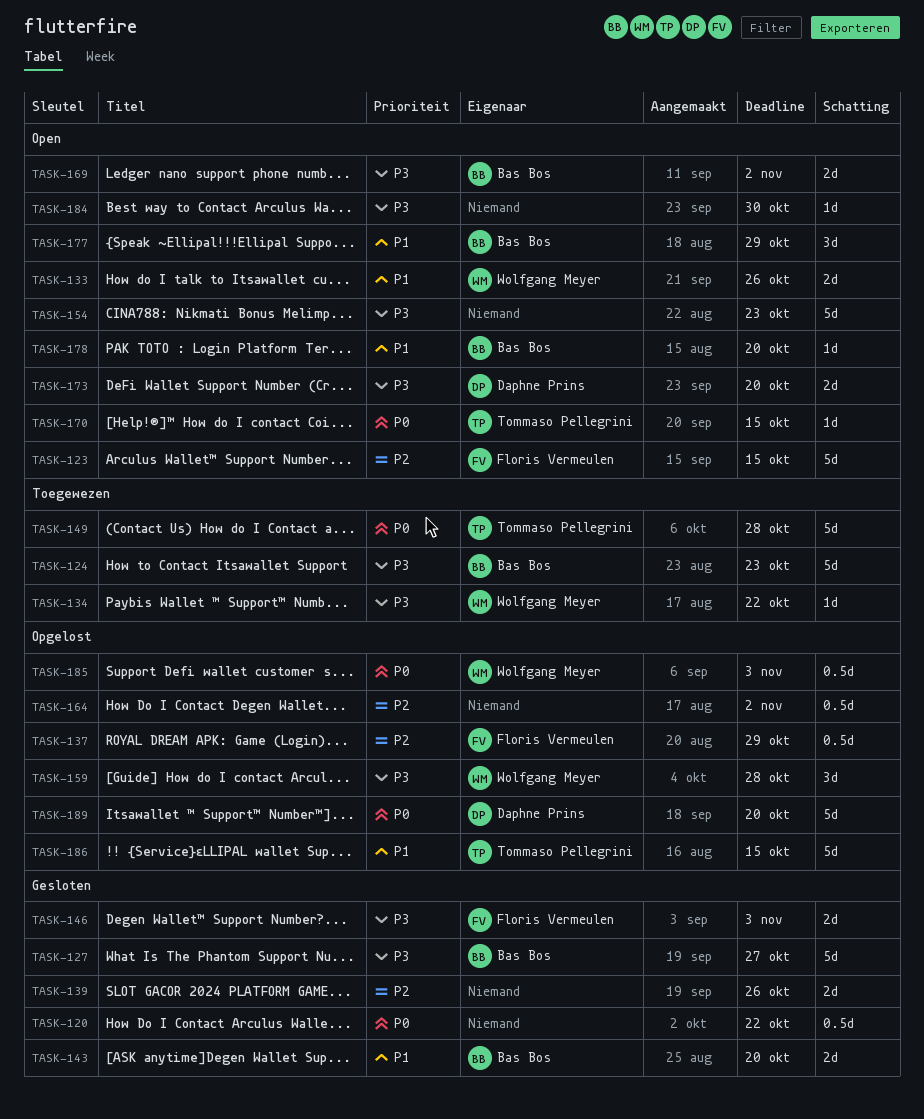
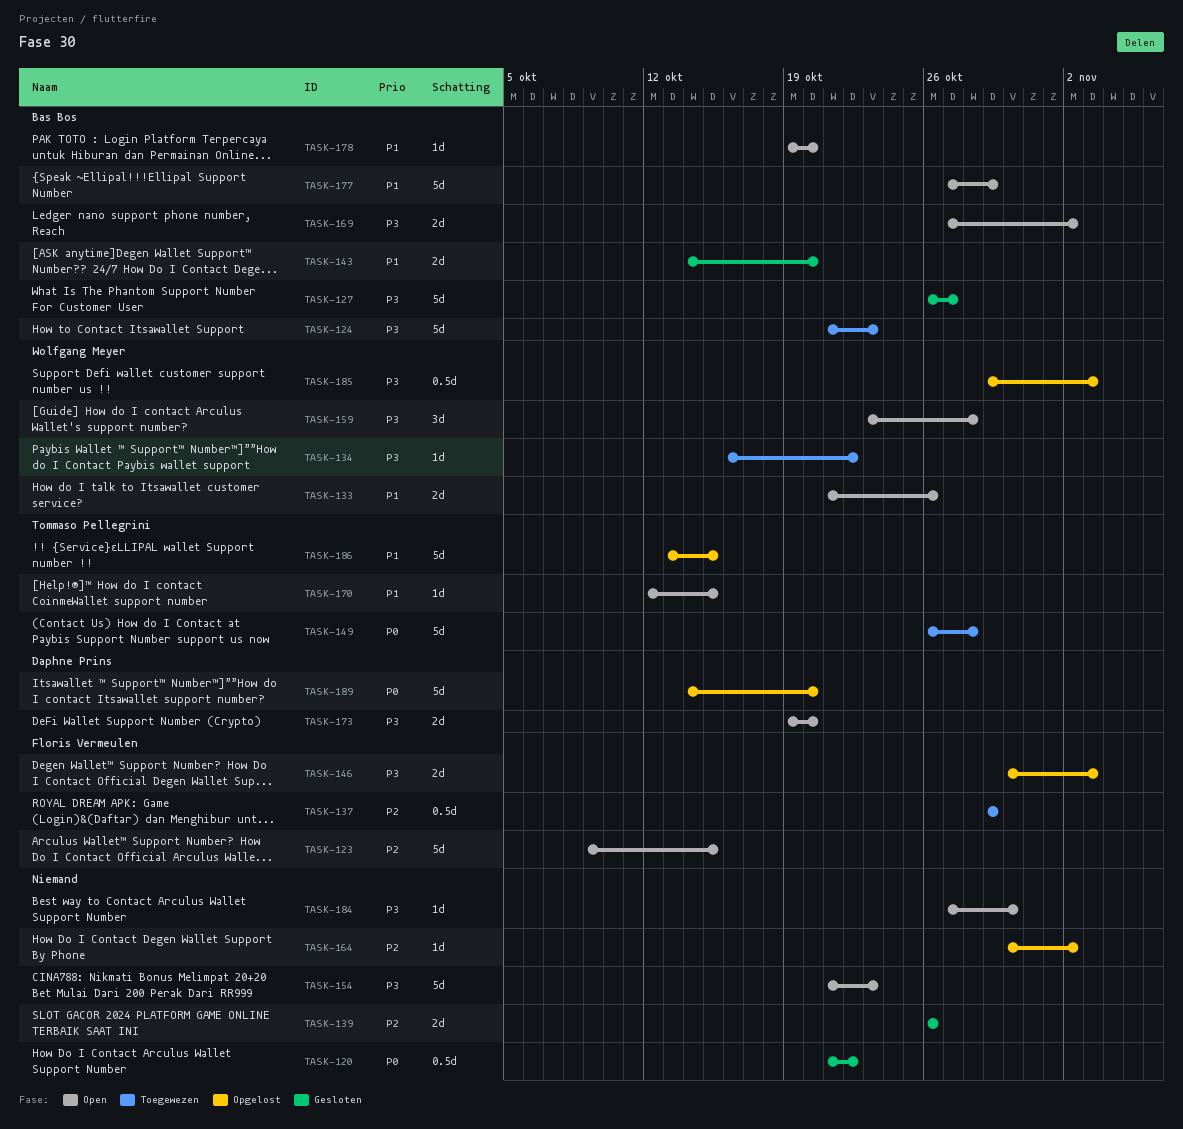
TASK-137, status: Opgelost -> Toegewezen
TASK-146, status: Gesloten -> Opgelost
TASK-159, status: Opgelost -> Open
TASK-164, estimate: 0.5d -> 1d
TASK-170, priority: P0 -> P1
TASK-177, estimate: 3d -> 5d
TASK-185, priority: P0 -> P3

